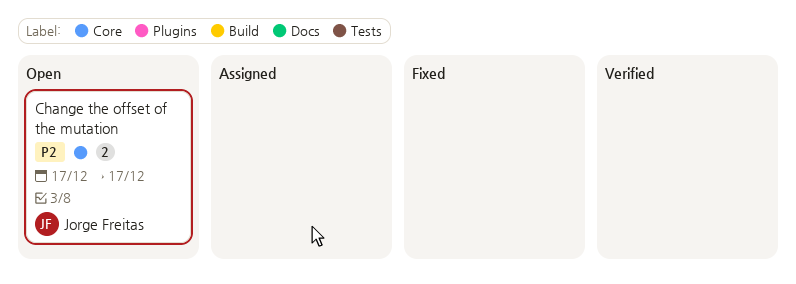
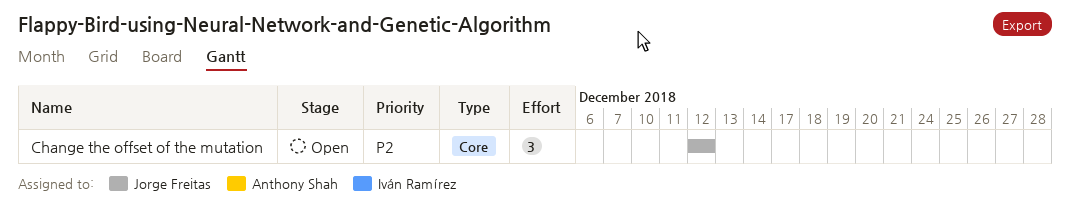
Change the offset of the mutation, estimate: 2 -> 3
Change the offset of the mutation, start: Dec 17 -> Dec 12
Change the offset of the mutation, due: Dec 17 -> Dec 12

